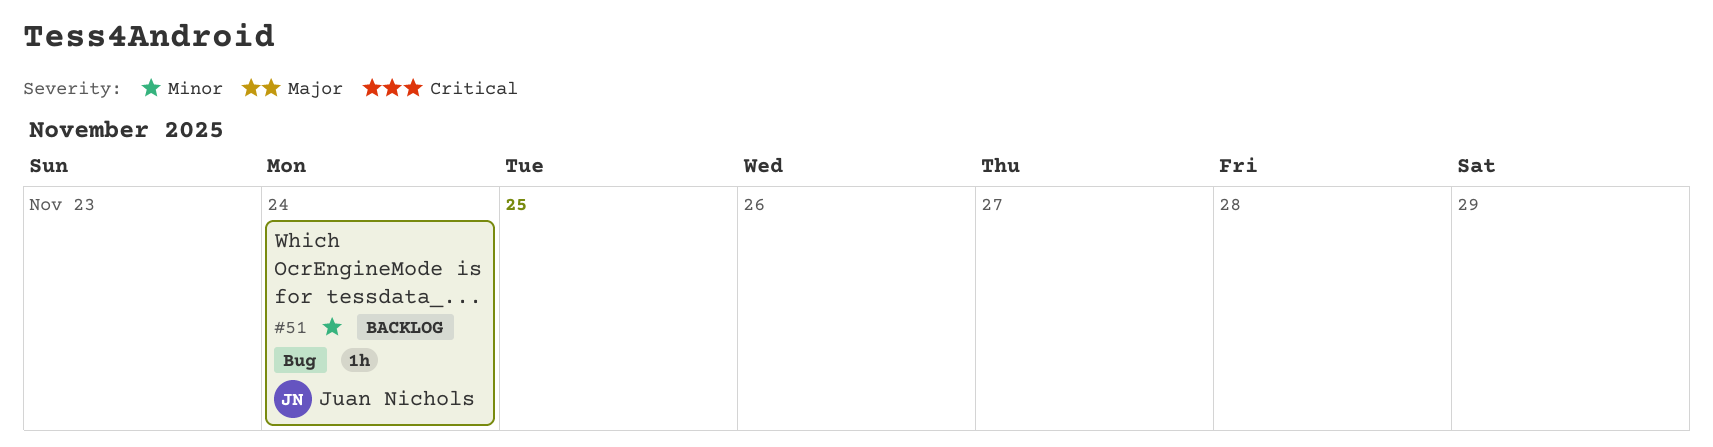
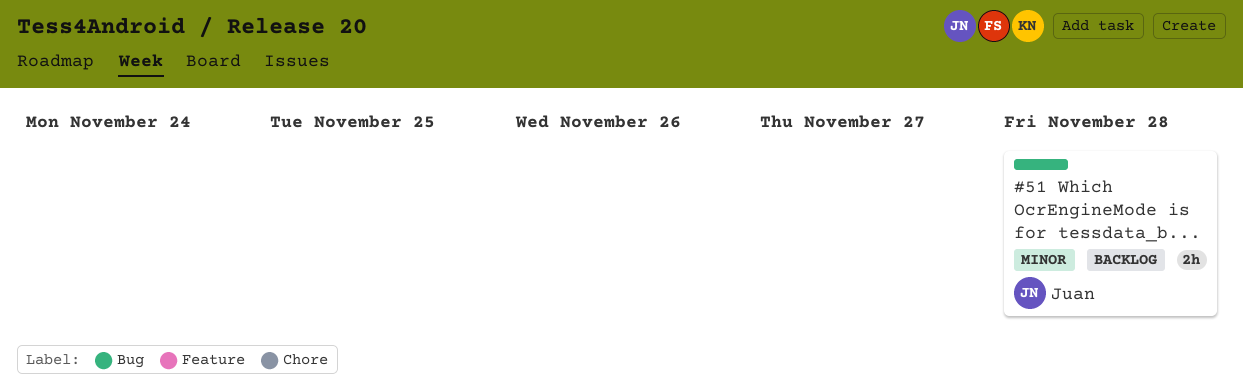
#51, estimate: 1h -> 2h
#51, due: Nov 24 -> Nov 28

